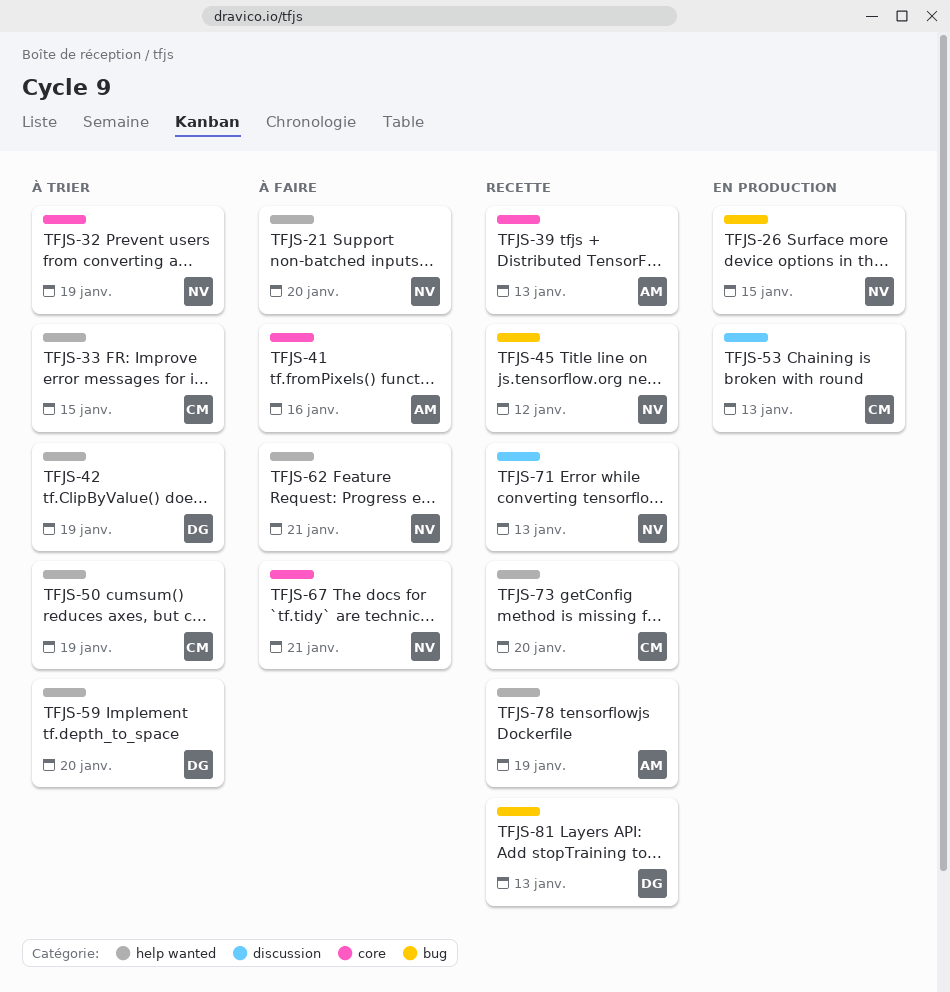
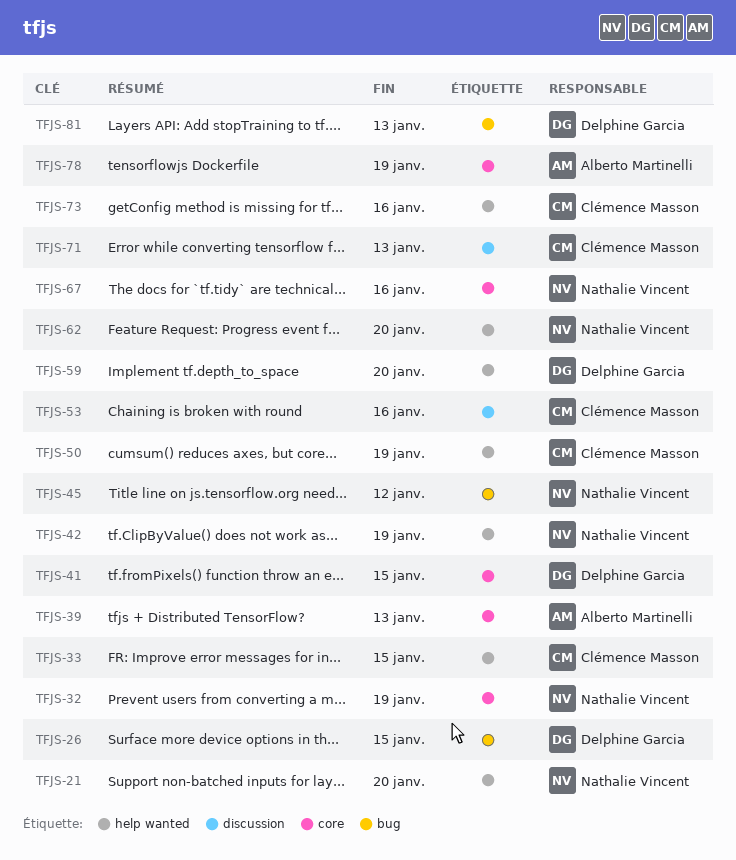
TFJS-26, owner: Nathalie Vincent -> Delphine Garcia
TFJS-41, owner: Alberto Martinelli -> Delphine Garcia
TFJS-41, due: Jan 16 -> Jan 15
TFJS-42, owner: Delphine Garcia -> Nathalie Vincent
TFJS-53, due: Jan 13 -> Jan 16
TFJS-62, due: Jan 21 -> Jan 20
TFJS-67, due: Jan 21 -> Jan 16
TFJS-71, owner: Nathalie Vincent -> Clémence Masson
TFJS-73, due: Jan 20 -> Jan 16
TFJS-78, label: help wanted -> core

